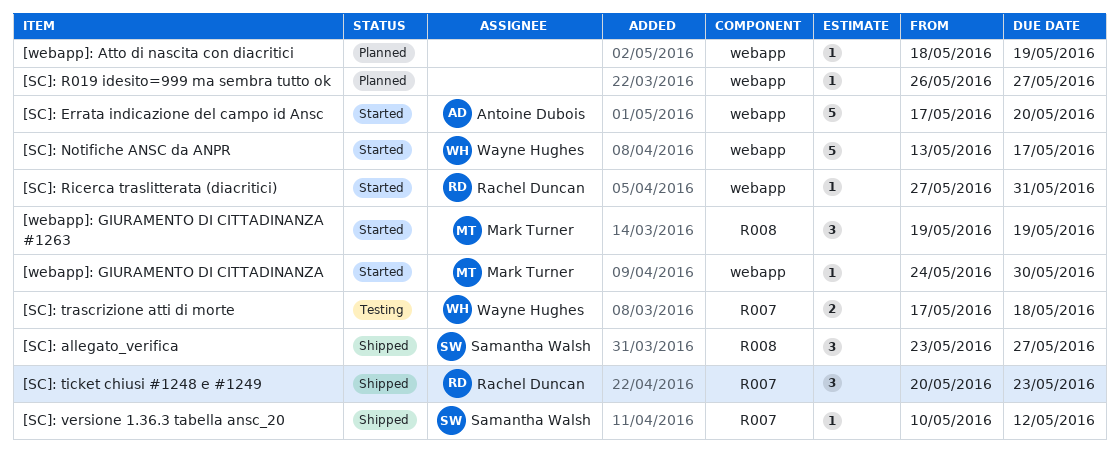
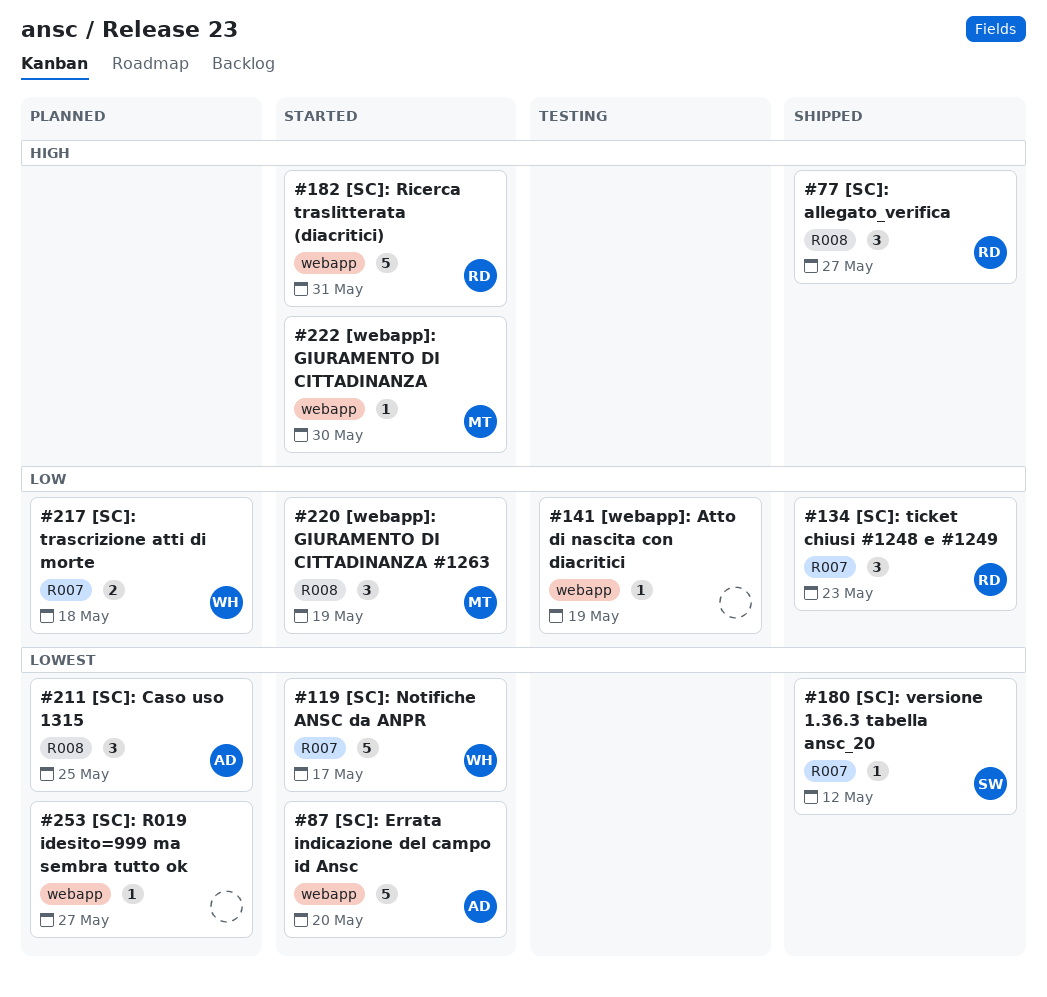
[SC]: allegato_verifica, owner: Samantha Walsh -> Rachel Duncan
[SC]: Caso uso 1315: none -> present
[SC]: Notifiche ANSC da ANPR, label: webapp -> R007
[SC]: Ricerca traslitterata (diacritici), estimate: 1 -> 5
[SC]: trascrizione atti di morte, status: Testing -> Planned
[webapp]: Atto di nascita con diacritici, status: Planned -> Testing

